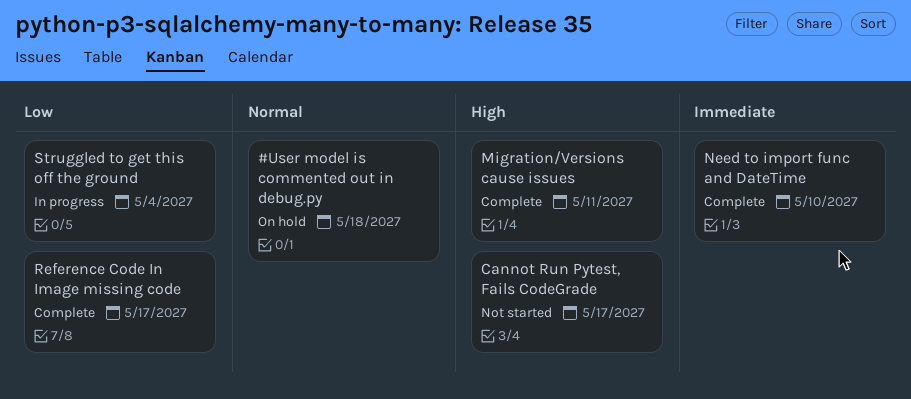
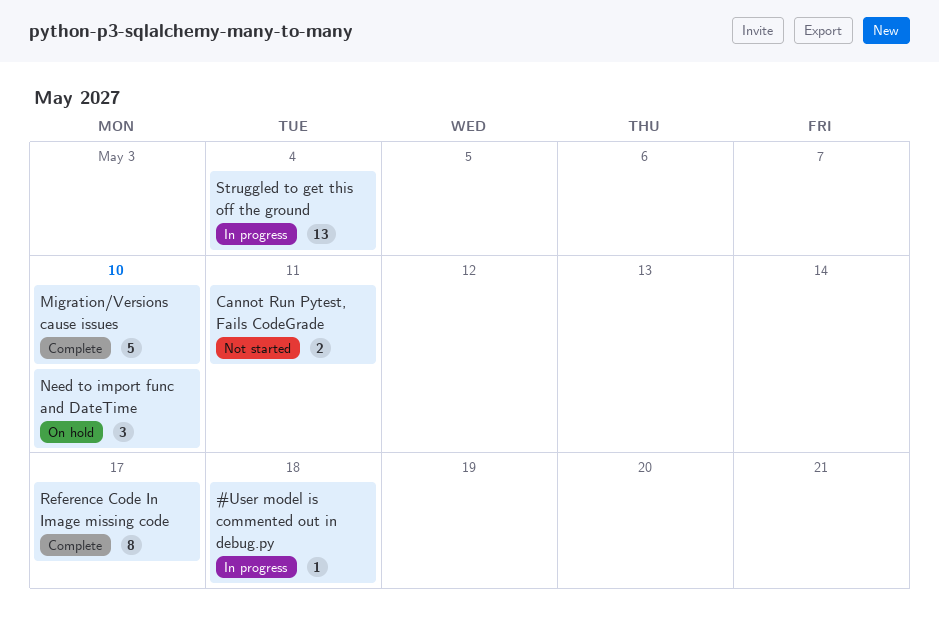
#User model is commented out in debug.py, status: On hold -> In progress
Cannot Run Pytest, Fails CodeGrade, due: May 17 -> May 11
Migration/Versions cause issues, due: May 11 -> May 10
Need to import func and DateTime, status: Complete -> On hold

